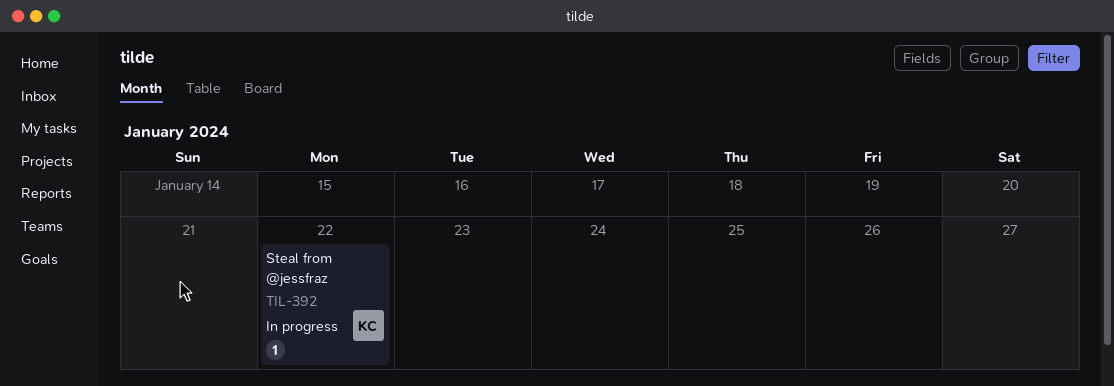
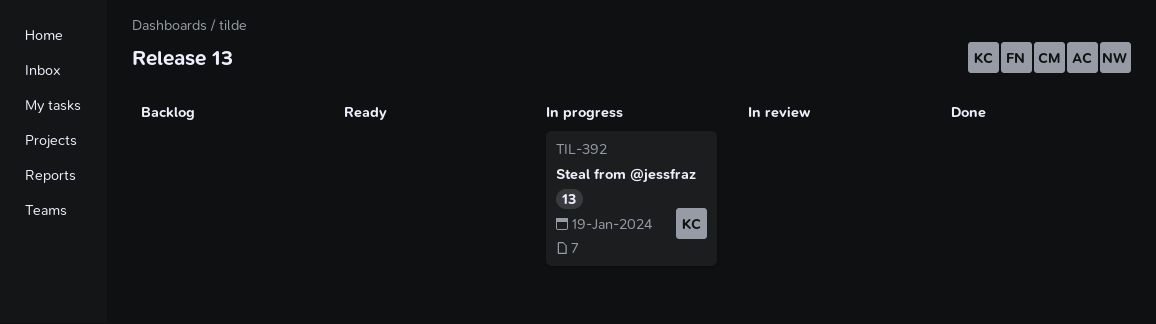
TIL-392, estimate: 1 -> 13
TIL-392, due: Jan 22 -> Jan 19

